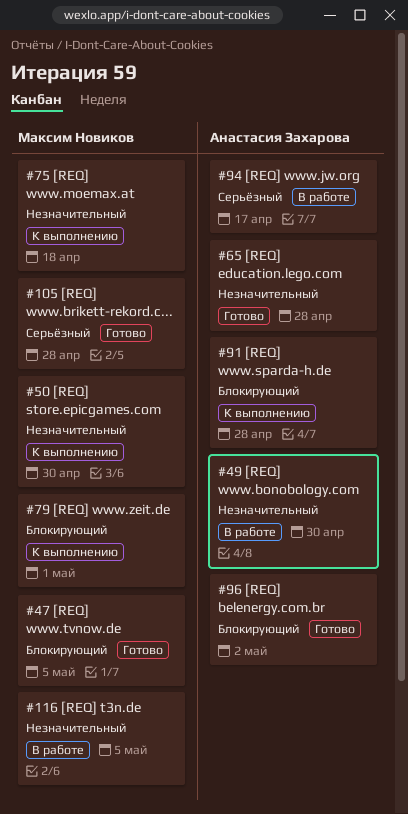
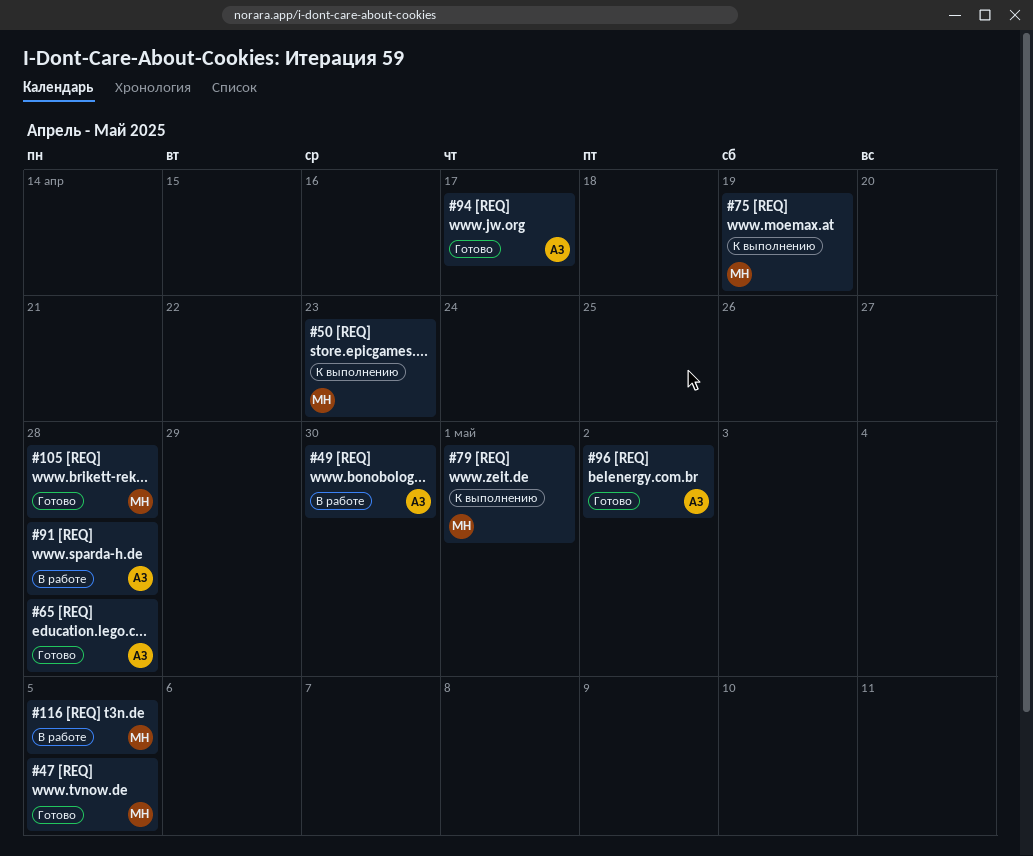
#50, due: Apr 30 -> Apr 23
#75, due: Apr 18 -> Apr 19
#91, status: К выполнению -> В работе
#94, status: В работе -> Готово

